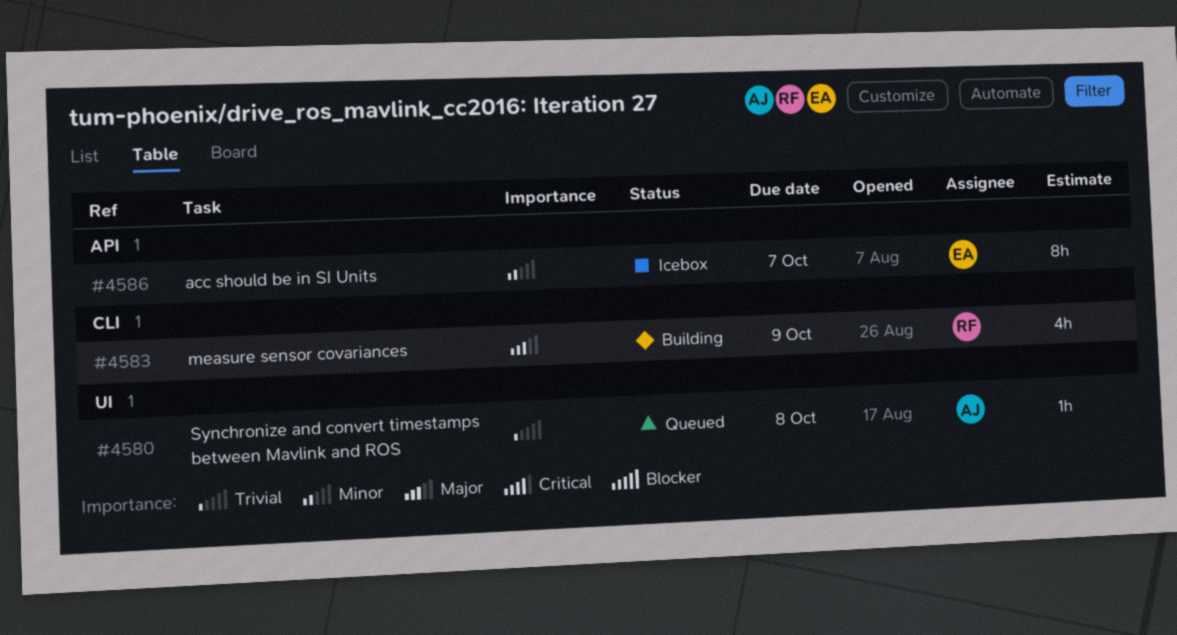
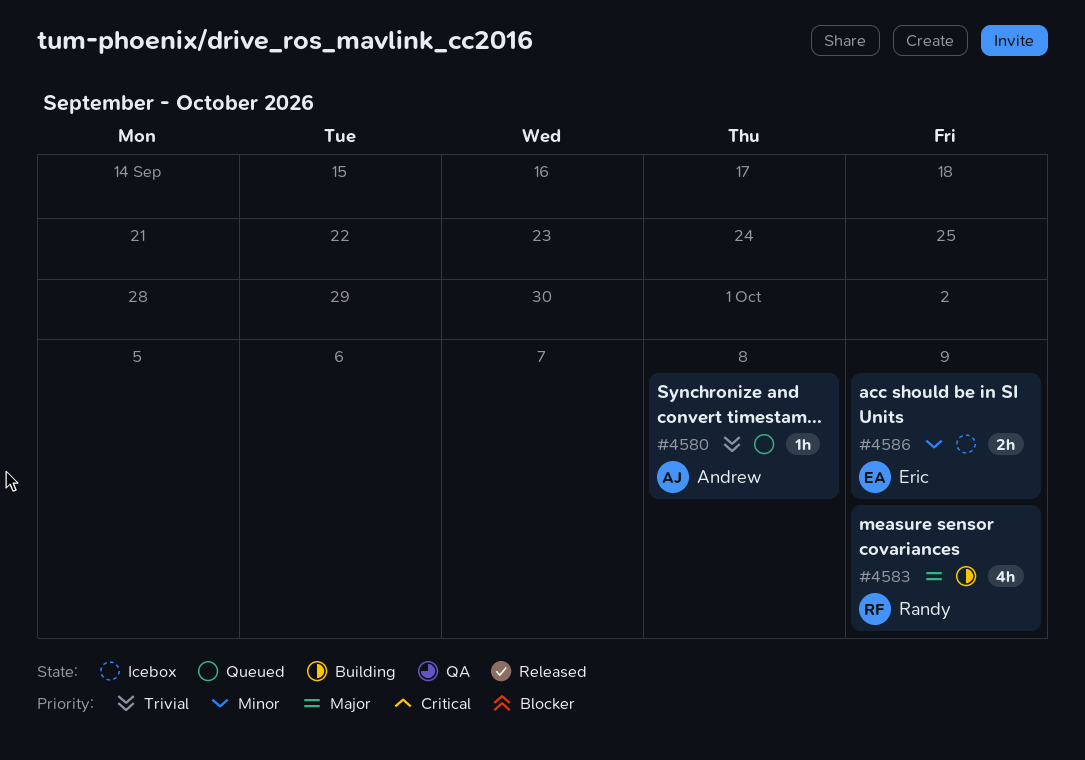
#4586, estimate: 8h -> 2h
#4586, due: Oct 7 -> Oct 9

